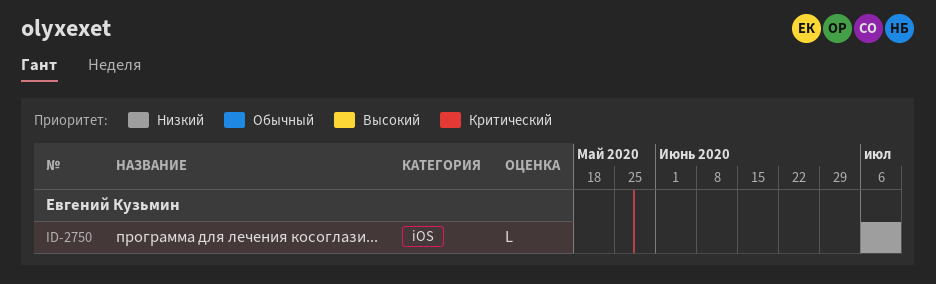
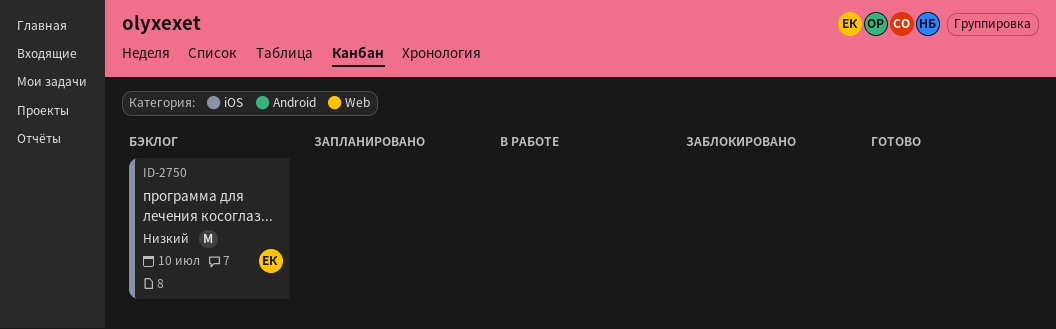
ID-2750, estimate: L -> M

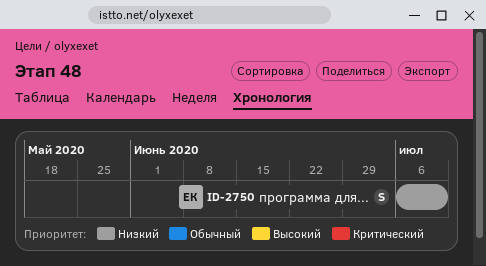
ID-2750, estimate: M -> S

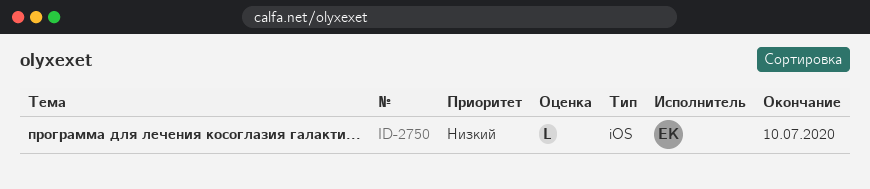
ID-2750, estimate: S -> L

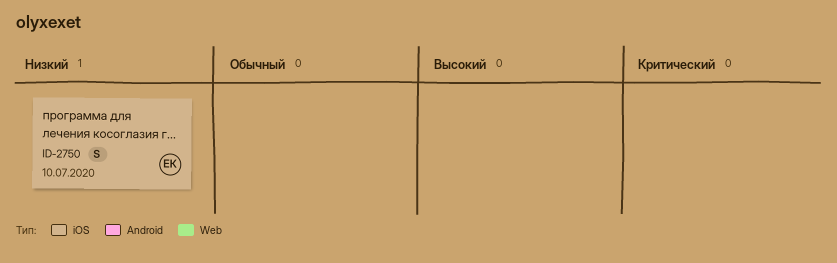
ID-2750, estimate: L -> S

